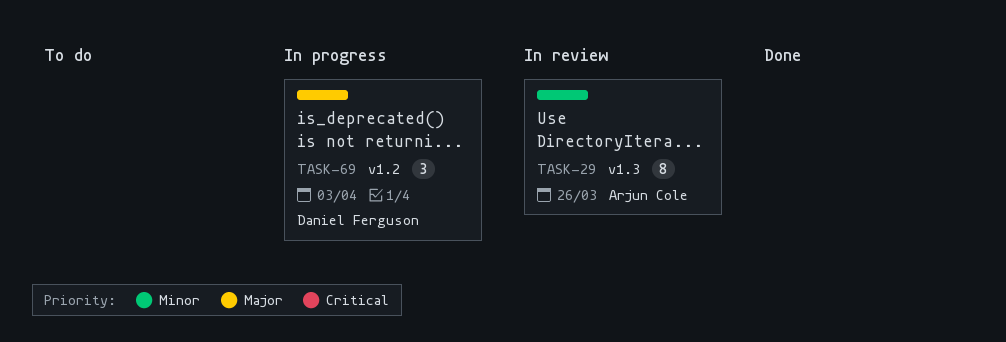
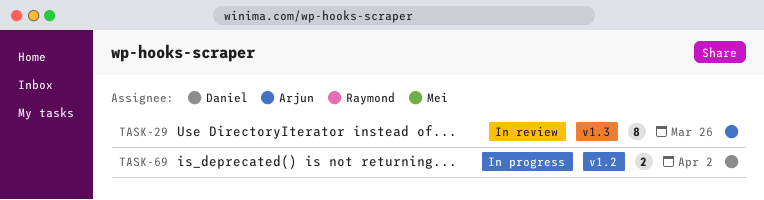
TASK-69, estimate: 3 -> 2
TASK-69, due: Apr 3 -> Apr 2

